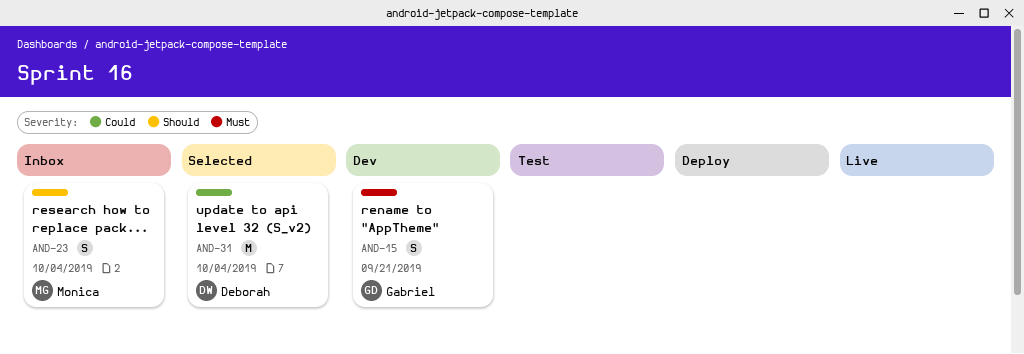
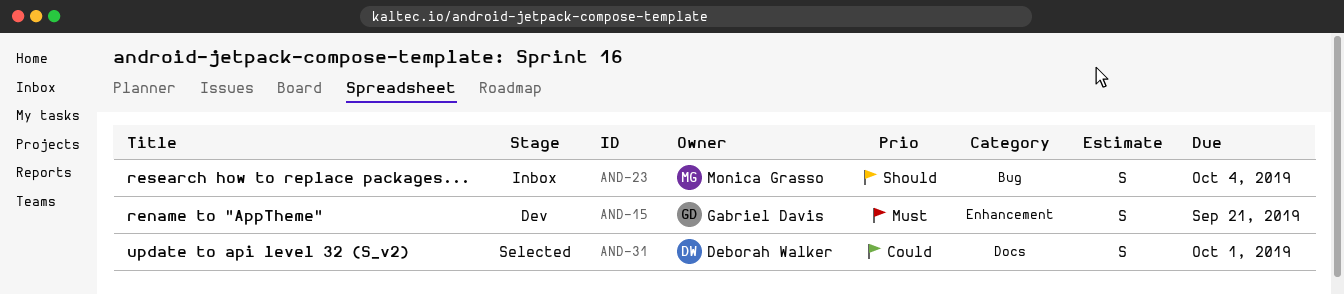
AND-31, estimate: M -> S
AND-31, due: Oct 4 -> Oct 1

